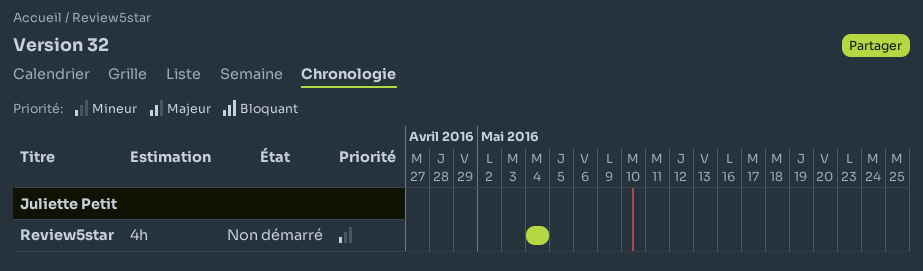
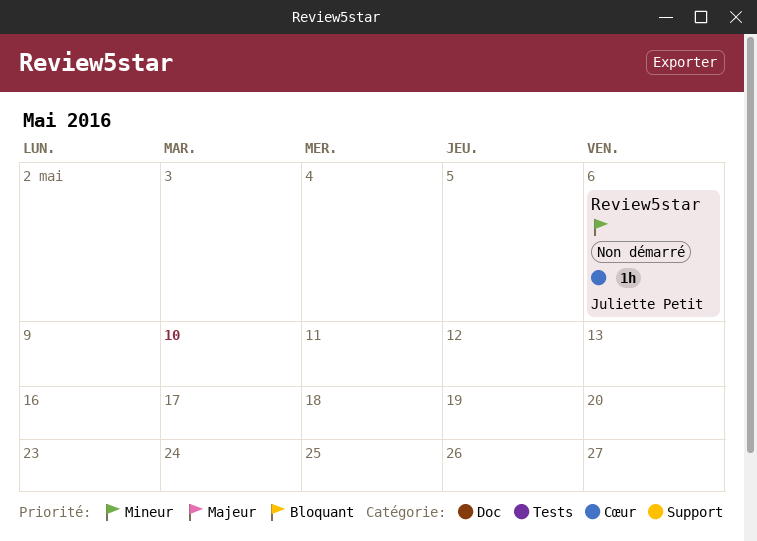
Review5star, estimate: 4h -> 1h
Review5star, due: May 4 -> May 6

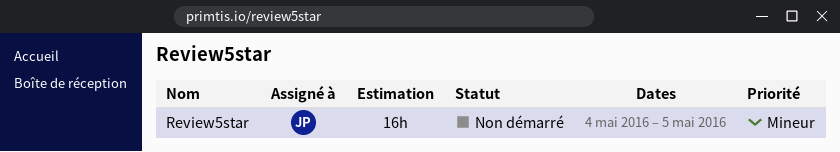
Review5star, estimate: 1h -> 16h
Review5star, due: May 6 -> May 5

